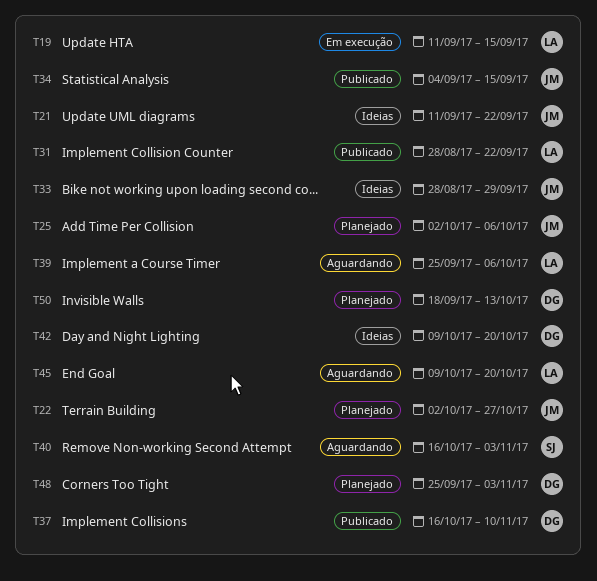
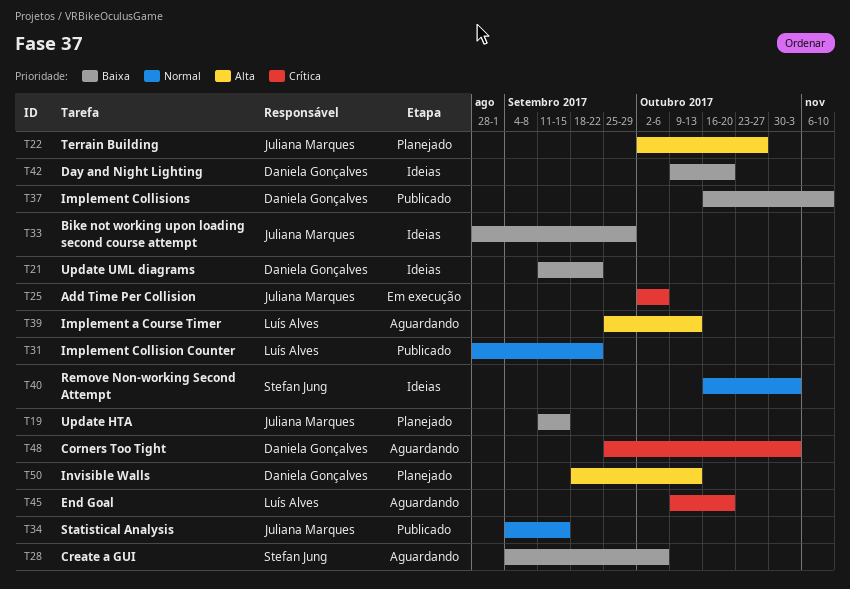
T19, status: Em execução -> Planejado
T19, owner: Luís Alves -> Juliana Marques
T21, owner: Juliana Marques -> Daniela Gonçalves
T25, status: Planejado -> Em execução
T28: none -> present
T39, due: Oct 6 -> Oct 13
T40, status: Aguardando -> Ideias
T48, status: Planejado -> Aguardando

